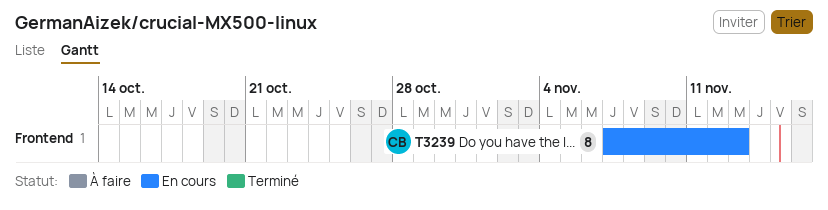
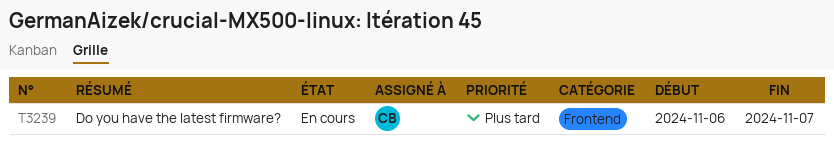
T3239, start: Nov 7 -> Nov 6
T3239, due: Nov 13 -> Nov 7

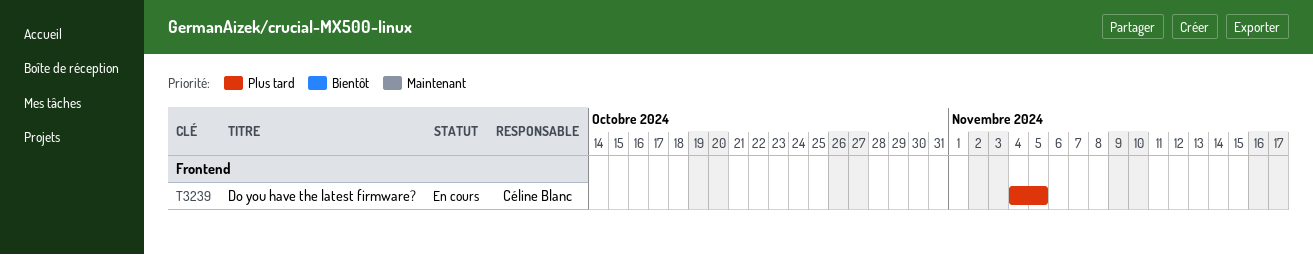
T3239, start: Nov 6 -> Nov 4
T3239, due: Nov 7 -> Nov 5

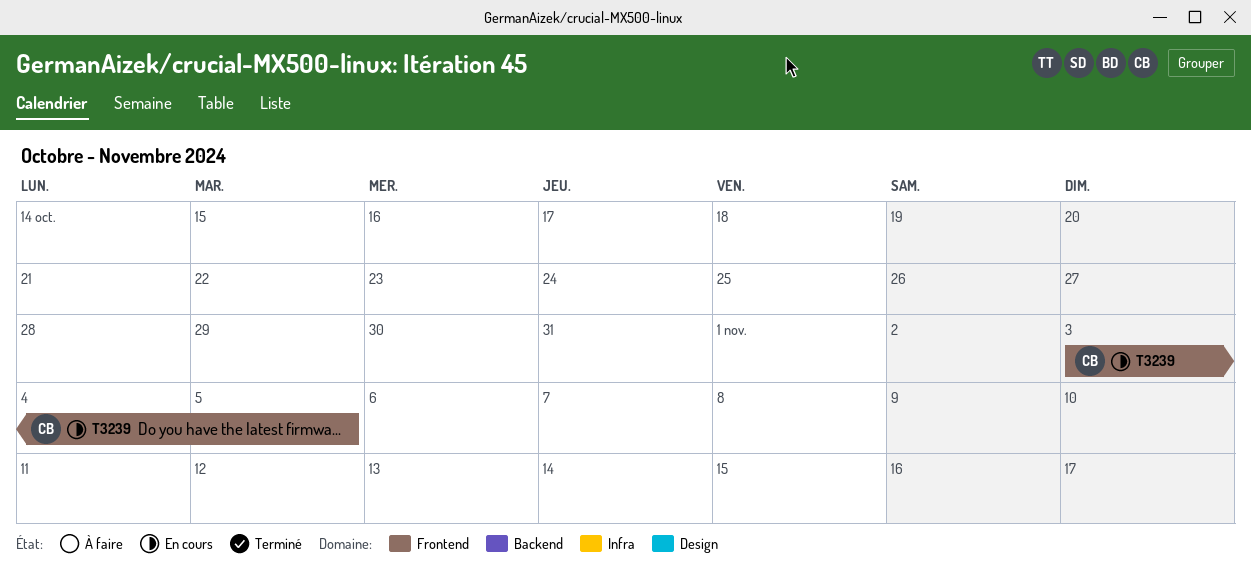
T3239, start: Nov 4 -> Nov 3

